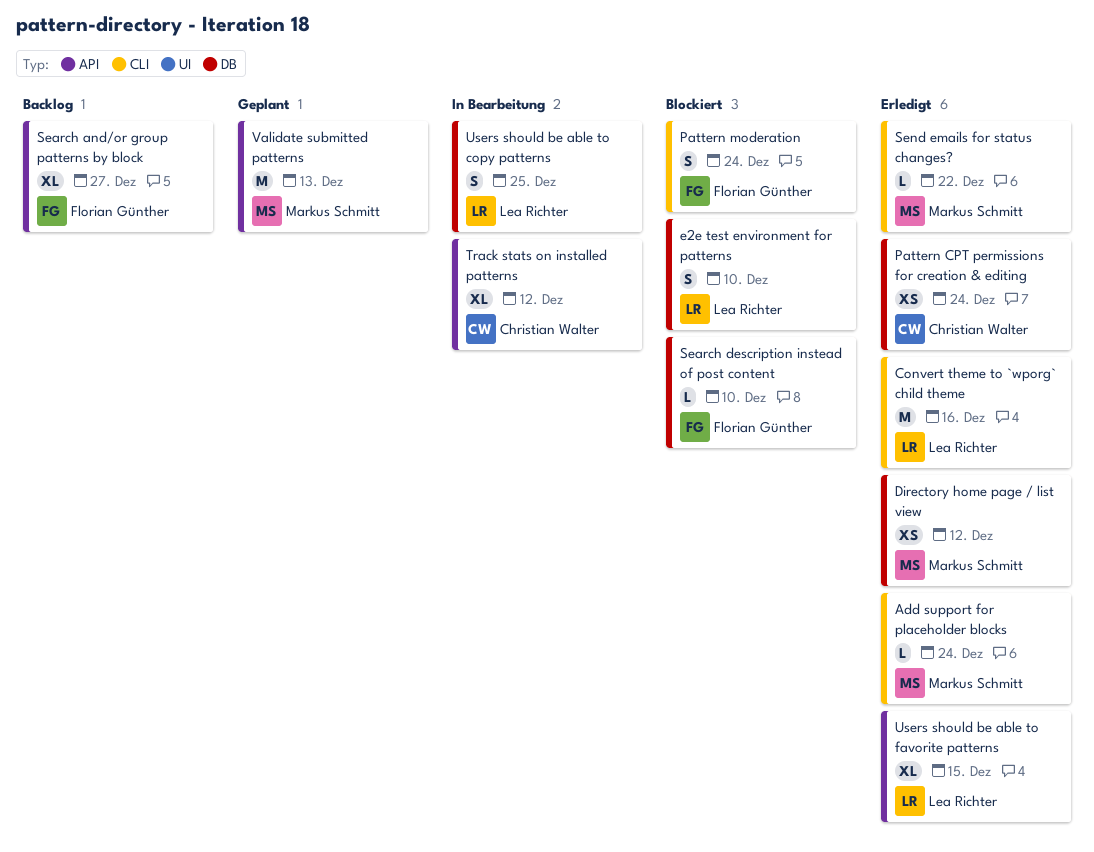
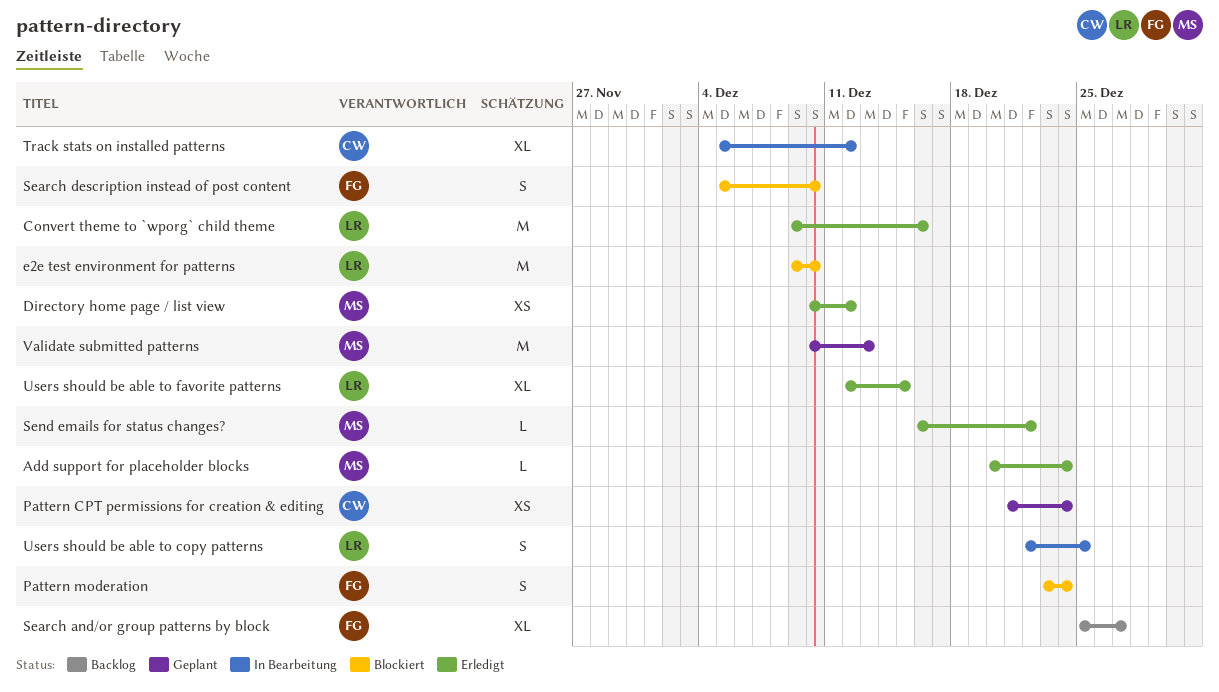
e2e test environment for patterns, estimate: S -> M
Pattern CPT permissions for creation & editing, status: Erledigt -> Geplant
Search description instead of post content, estimate: L -> S

